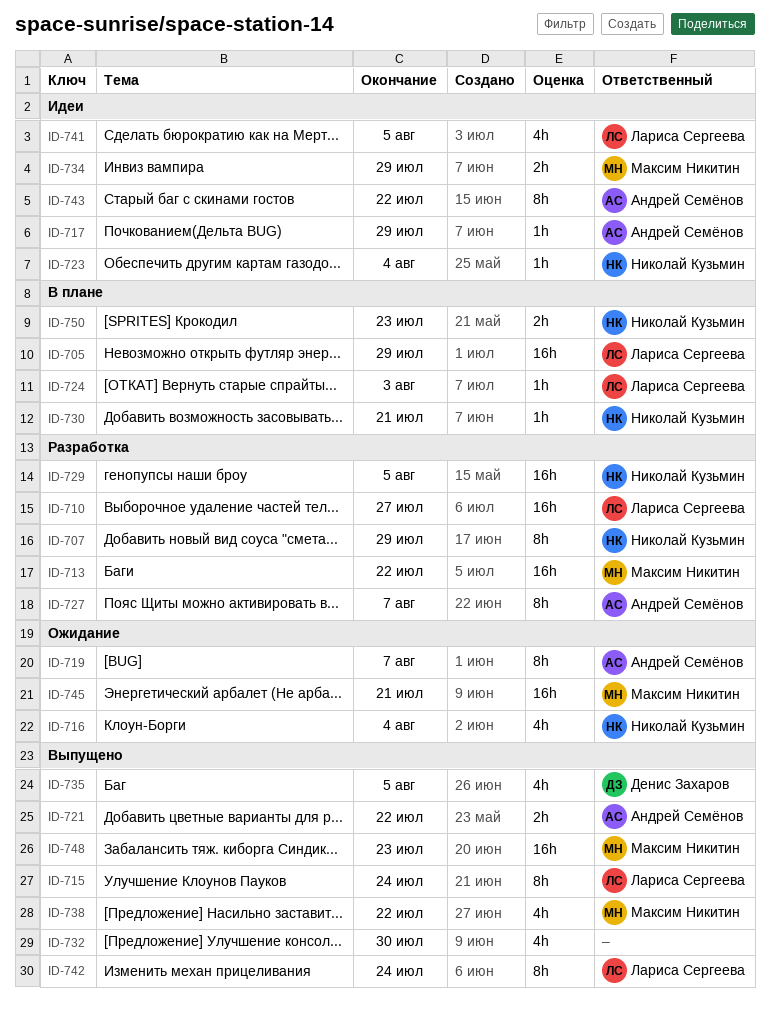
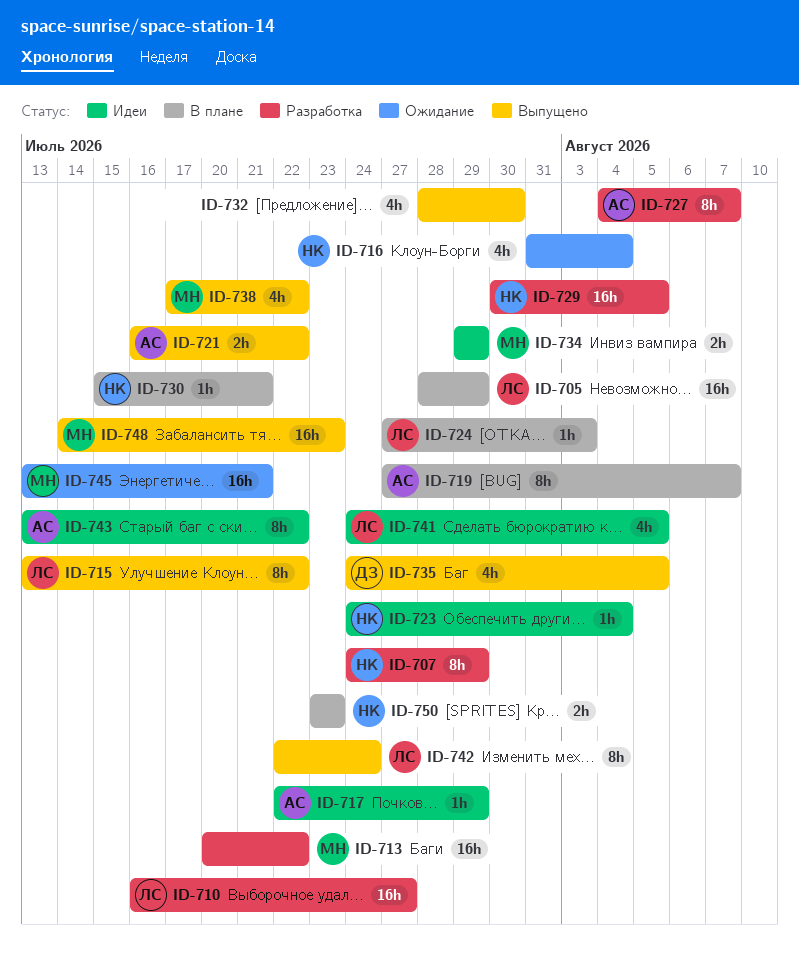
ID-715, due: Jul 24 -> Jul 22
ID-719, status: Ожидание -> В плане

